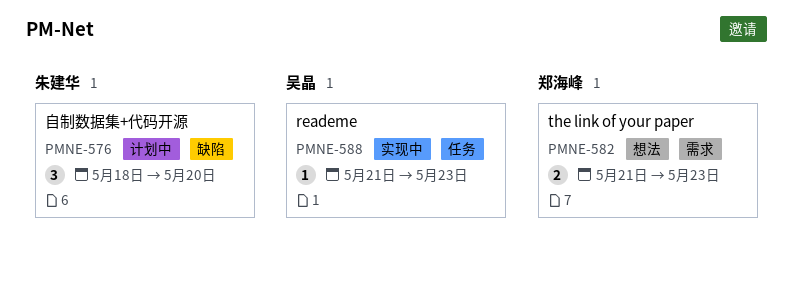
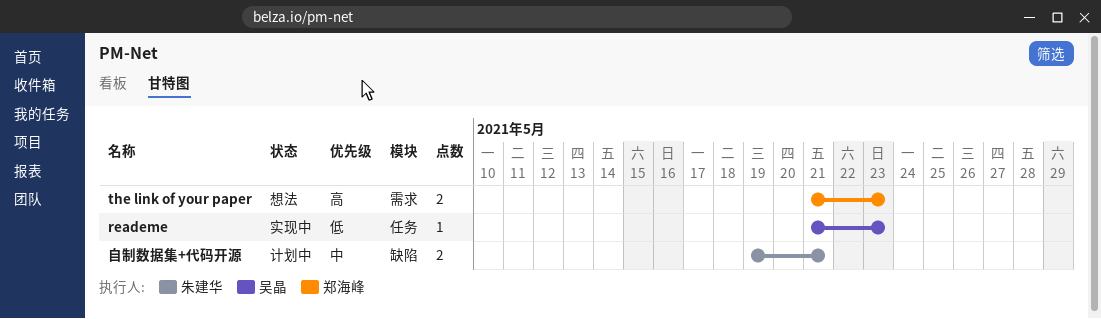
自制数据集+代码开源, estimate: 3 -> 2
自制数据集+代码开源, start: May 18 -> May 19
自制数据集+代码开源, due: May 20 -> May 21

